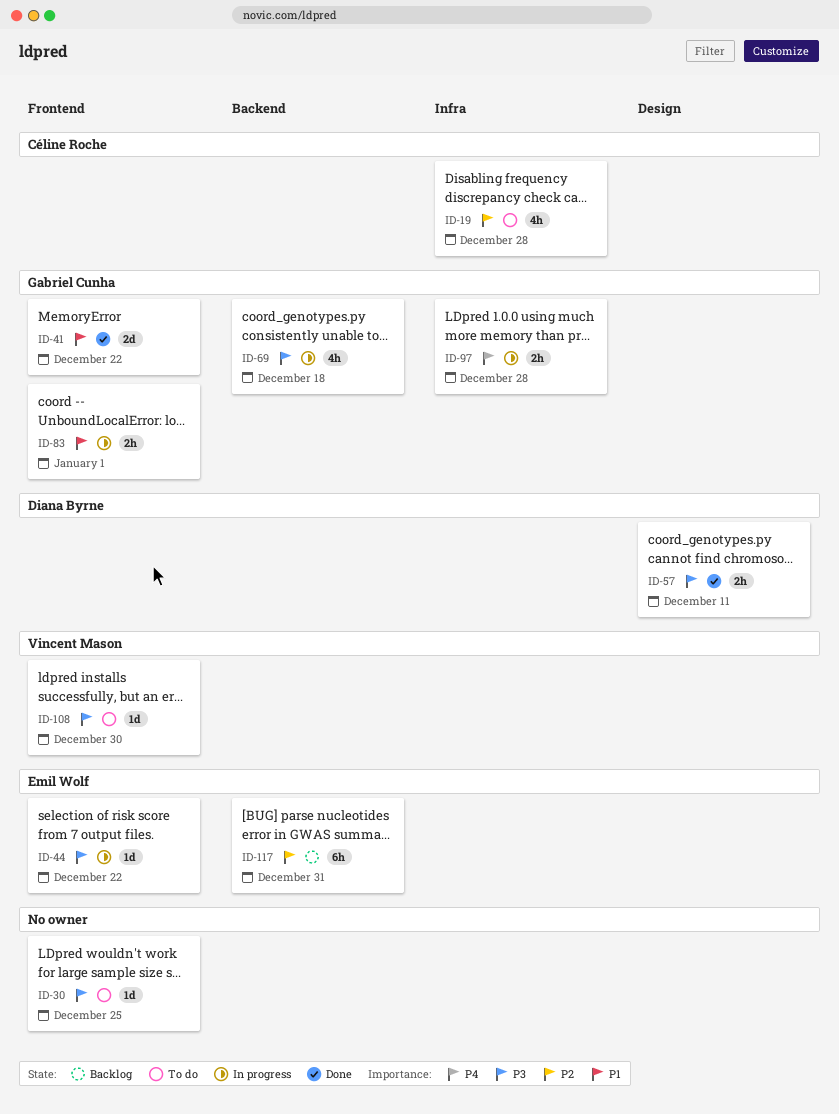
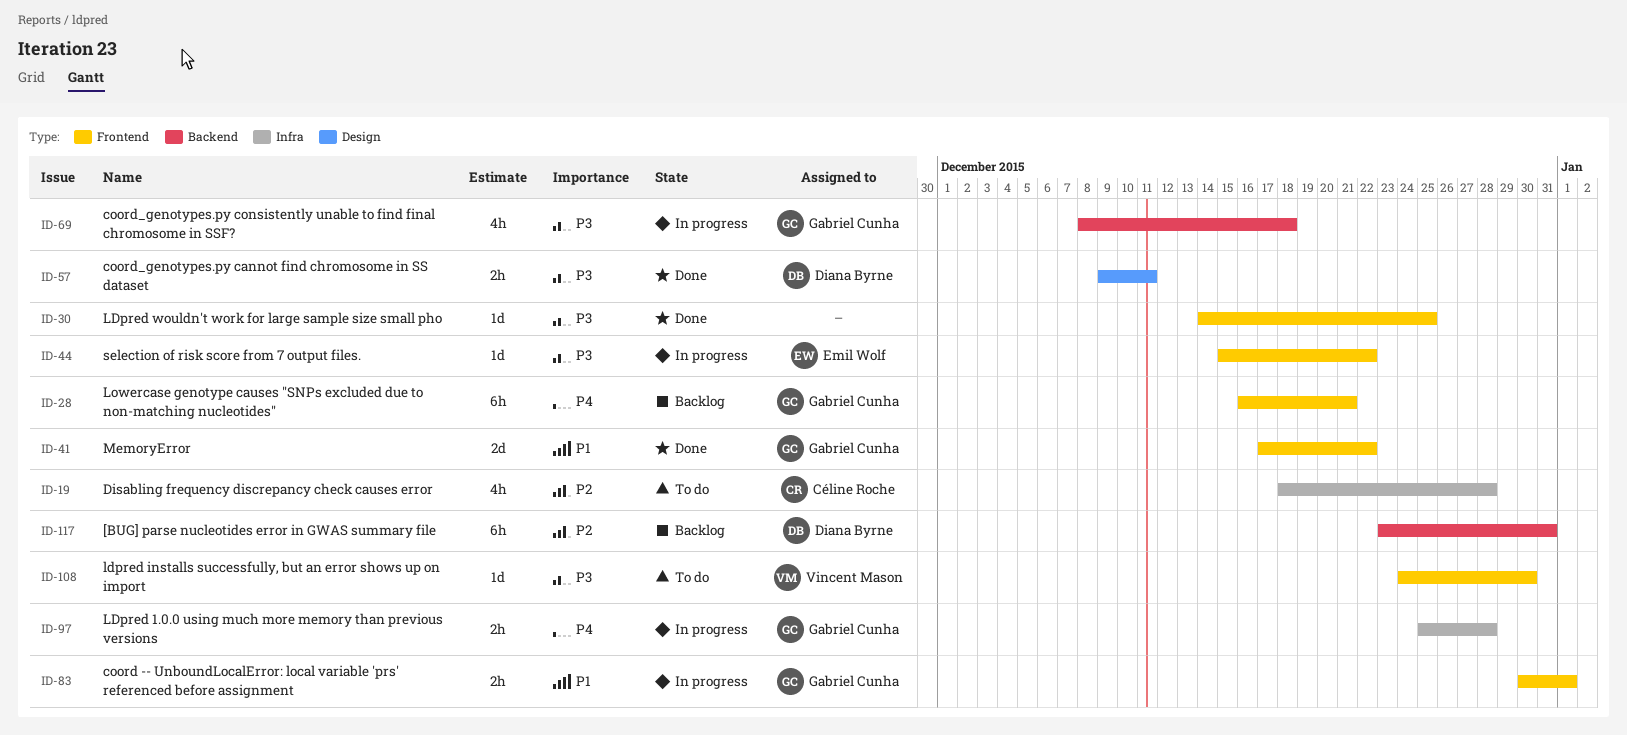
ID-28: none -> present
ID-30, status: To do -> Done
ID-117, owner: Emil Wolf -> Diana Byrne

